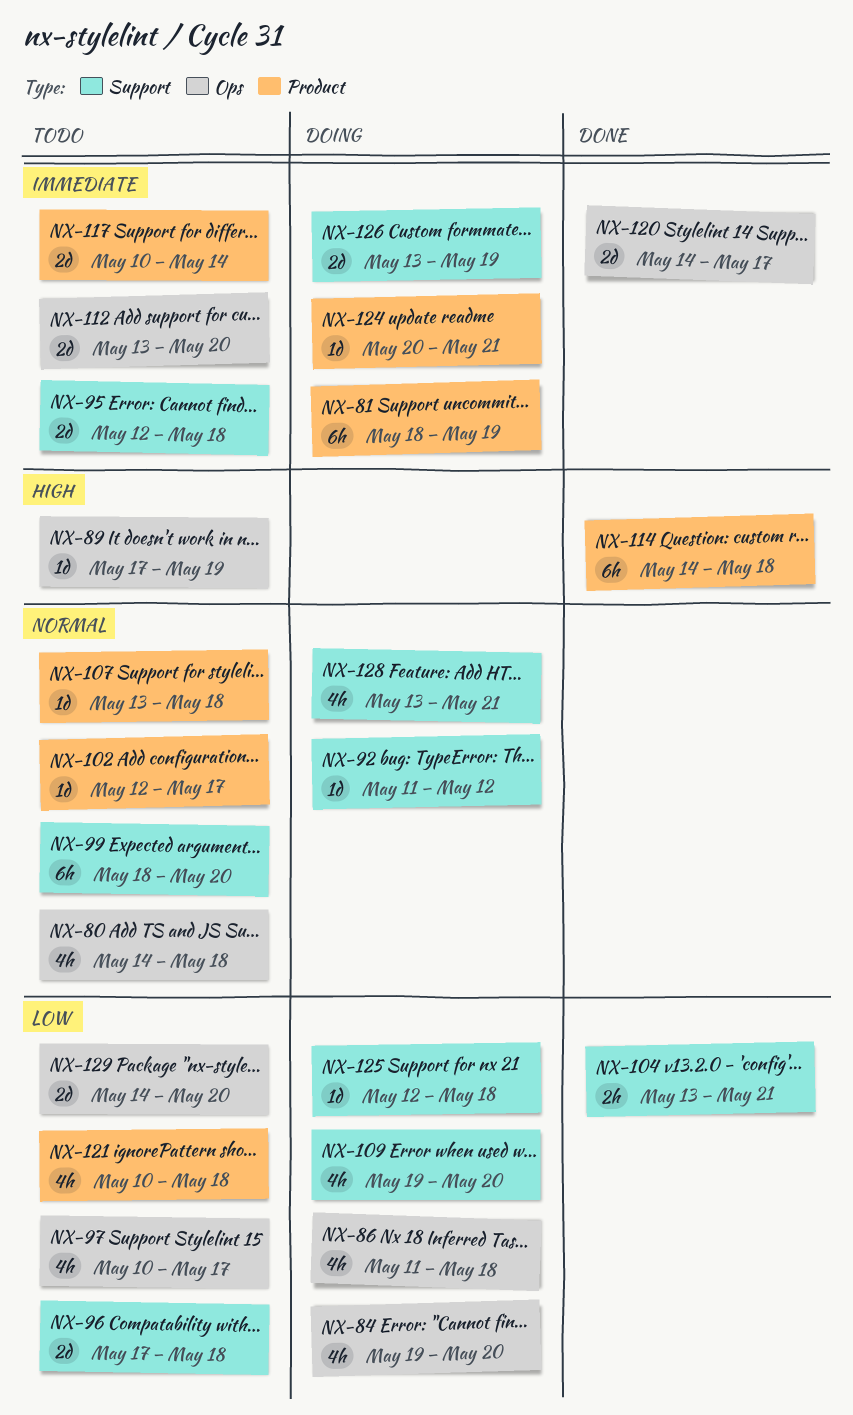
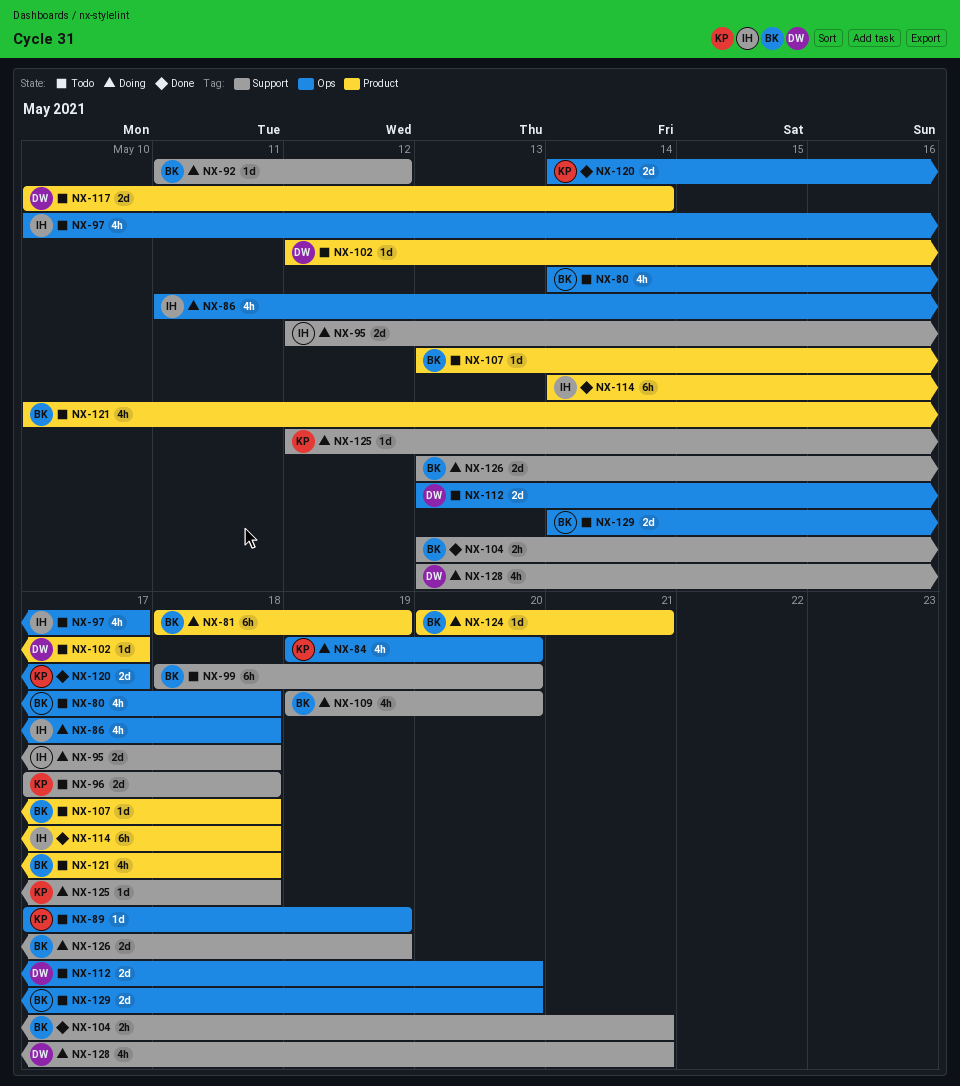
NX-95, status: Todo -> Doing

